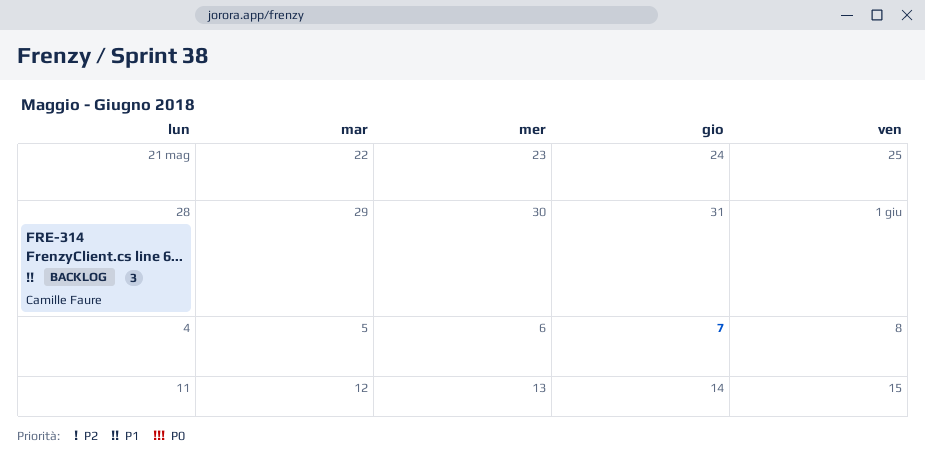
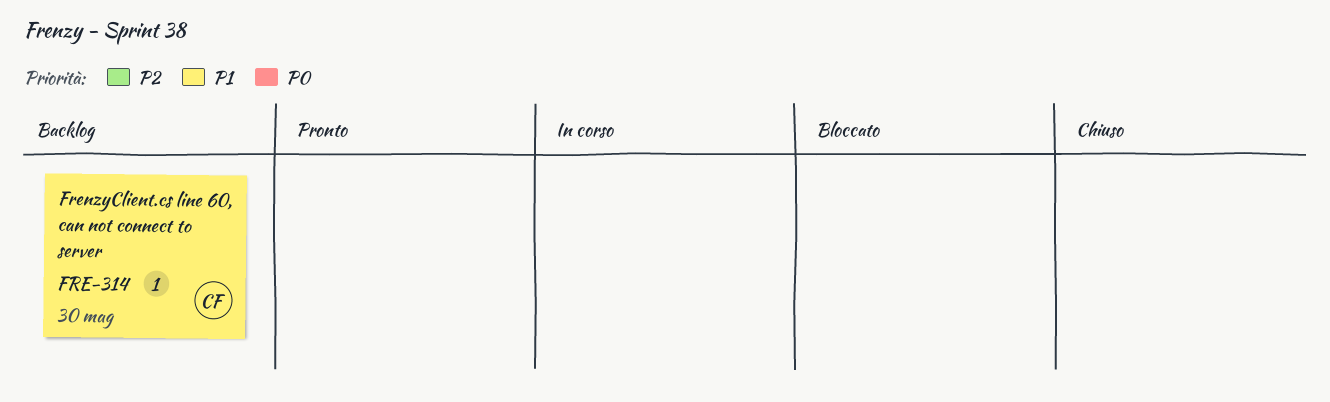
FRE-314, estimate: 3 -> 1
FRE-314, due: May 28 -> May 30

